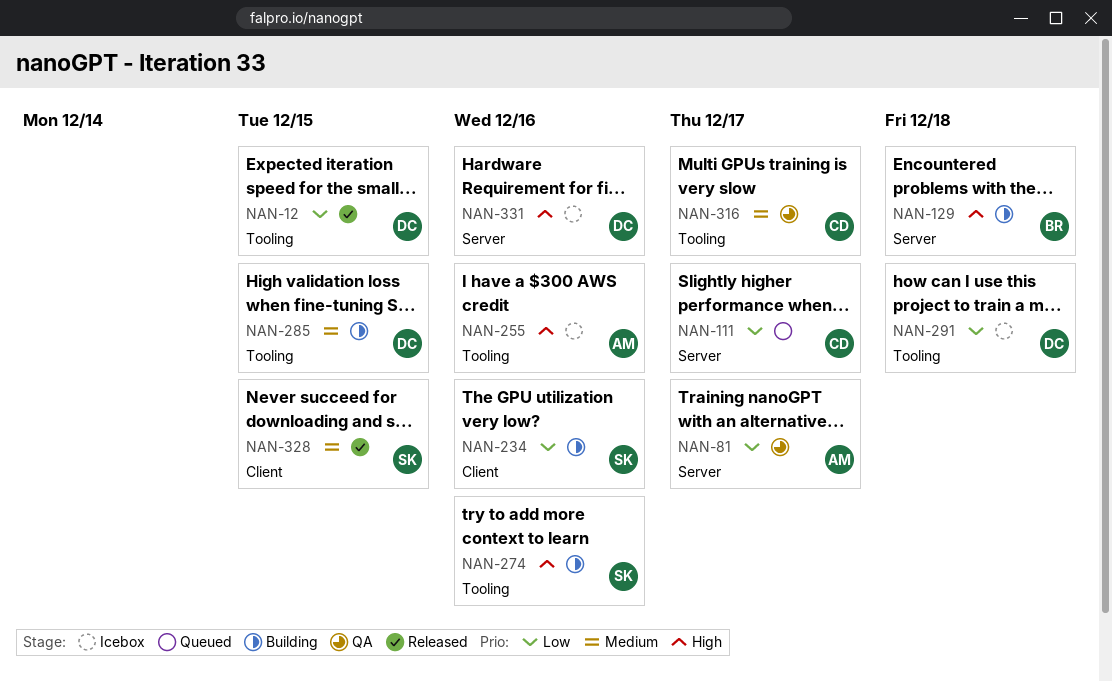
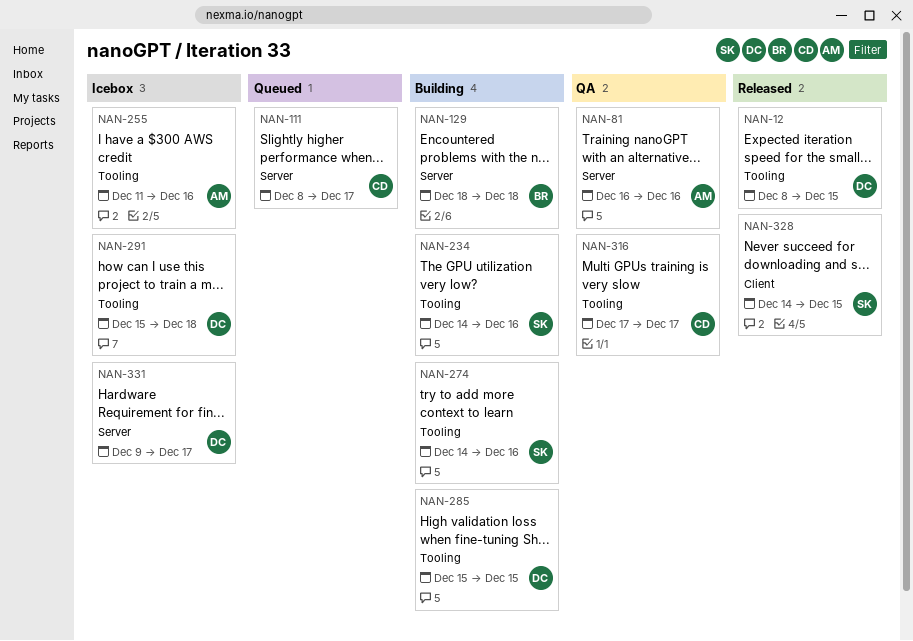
NAN-81, due: Dec 17 -> Dec 16
NAN-234, label: Client -> Tooling
NAN-331, due: Dec 16 -> Dec 17

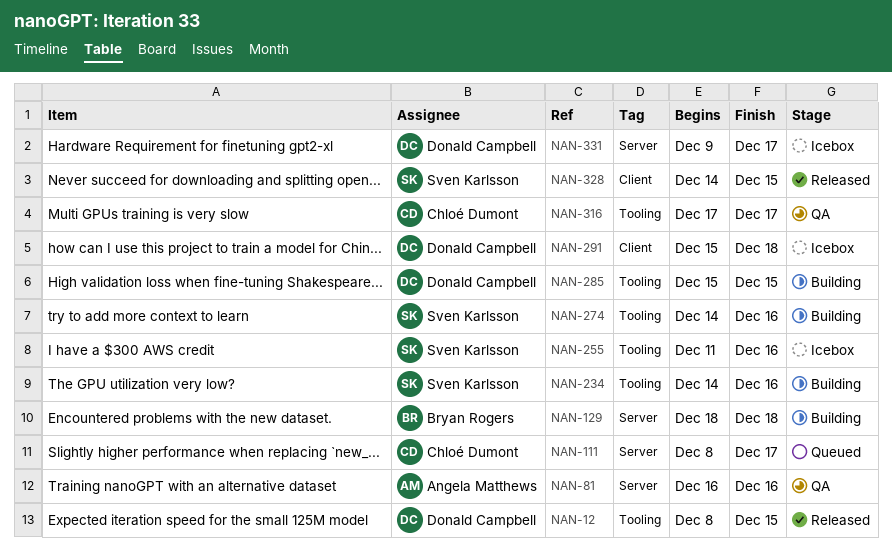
NAN-255, owner: Angela Matthews -> Sven Karlsson
NAN-291, label: Tooling -> Client

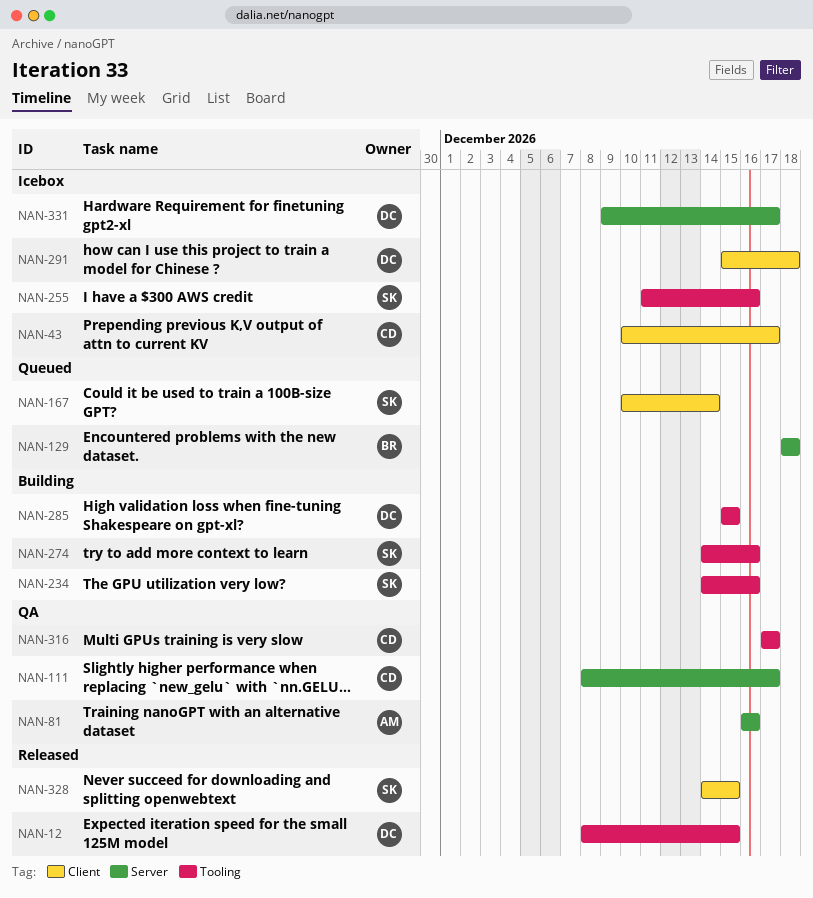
NAN-43: none -> present
NAN-111, status: Queued -> QA
NAN-129, status: Building -> Queued
NAN-167: none -> present

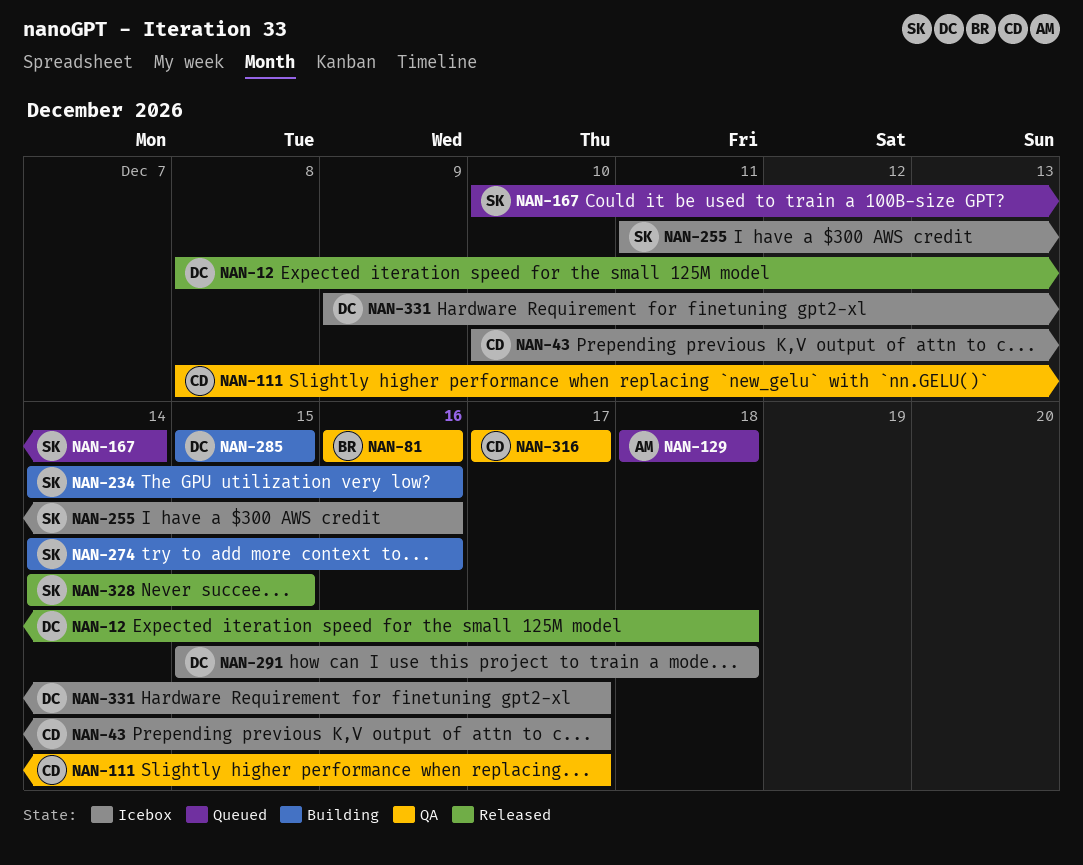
NAN-12, due: Dec 15 -> Dec 18
NAN-81, owner: AM -> BR
NAN-129, owner: BR -> AM

